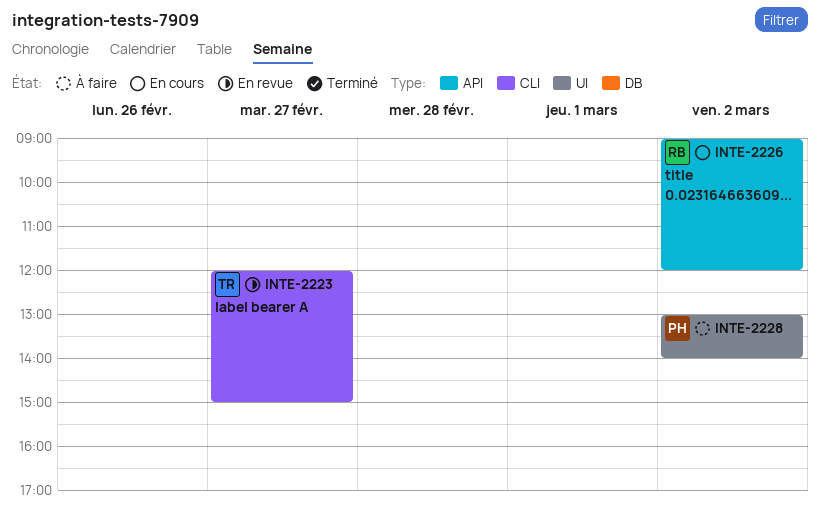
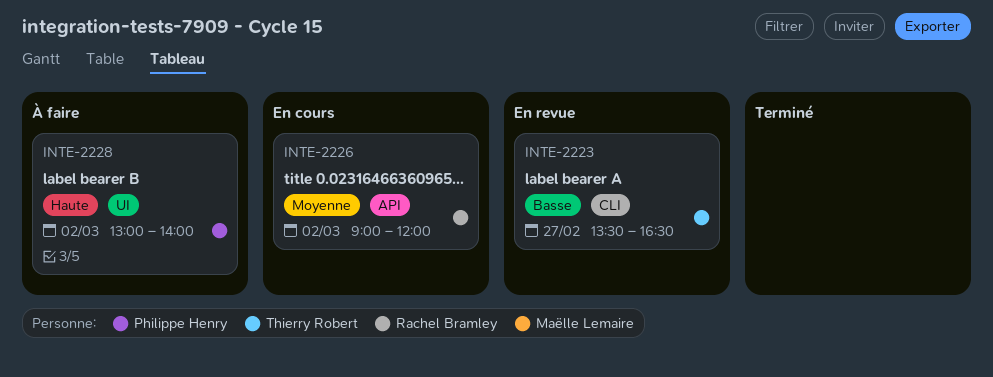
INTE-2223, begins: 12:00 -> 13:30
INTE-2223, ends: 15:00 -> 16:30

